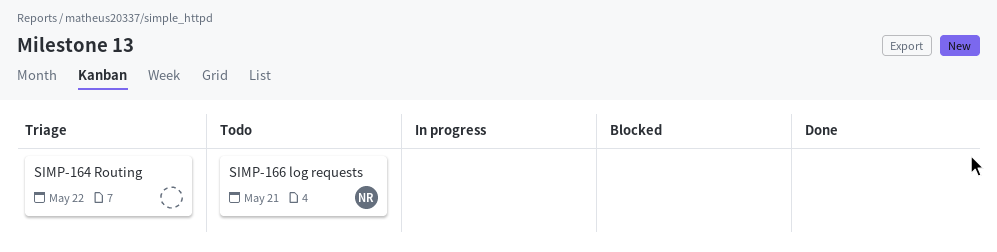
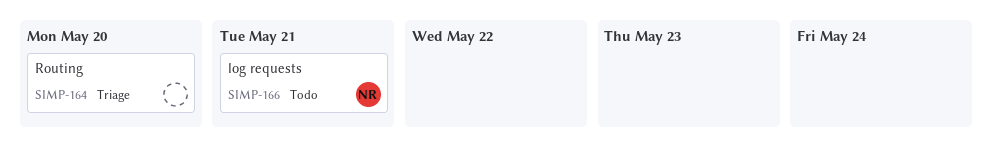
SIMP-164, due: May 22 -> May 20

